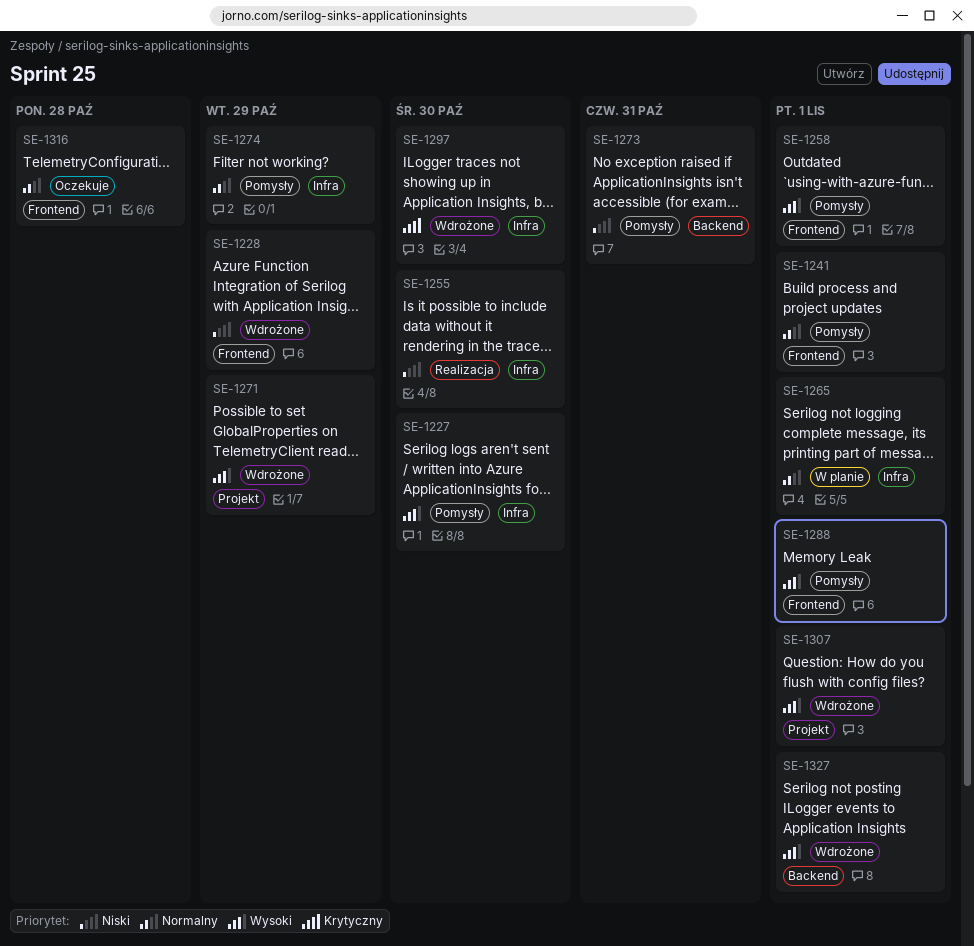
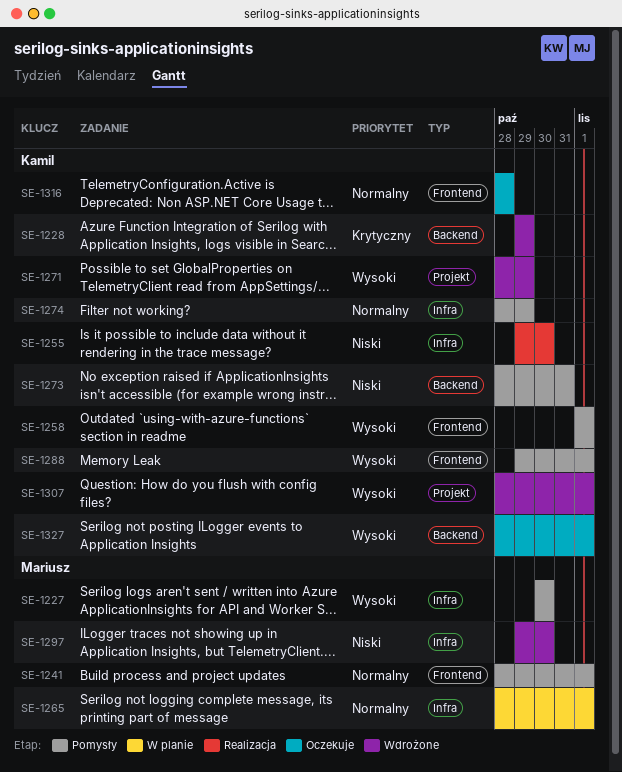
SE-1228, priority: Niski -> Krytyczny
SE-1228, label: Frontend -> Backend
SE-1297, priority: Krytyczny -> Niski
SE-1327, status: Wdrożone -> Oczekuje

